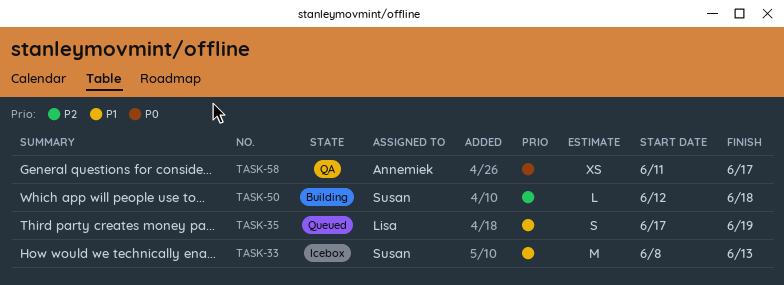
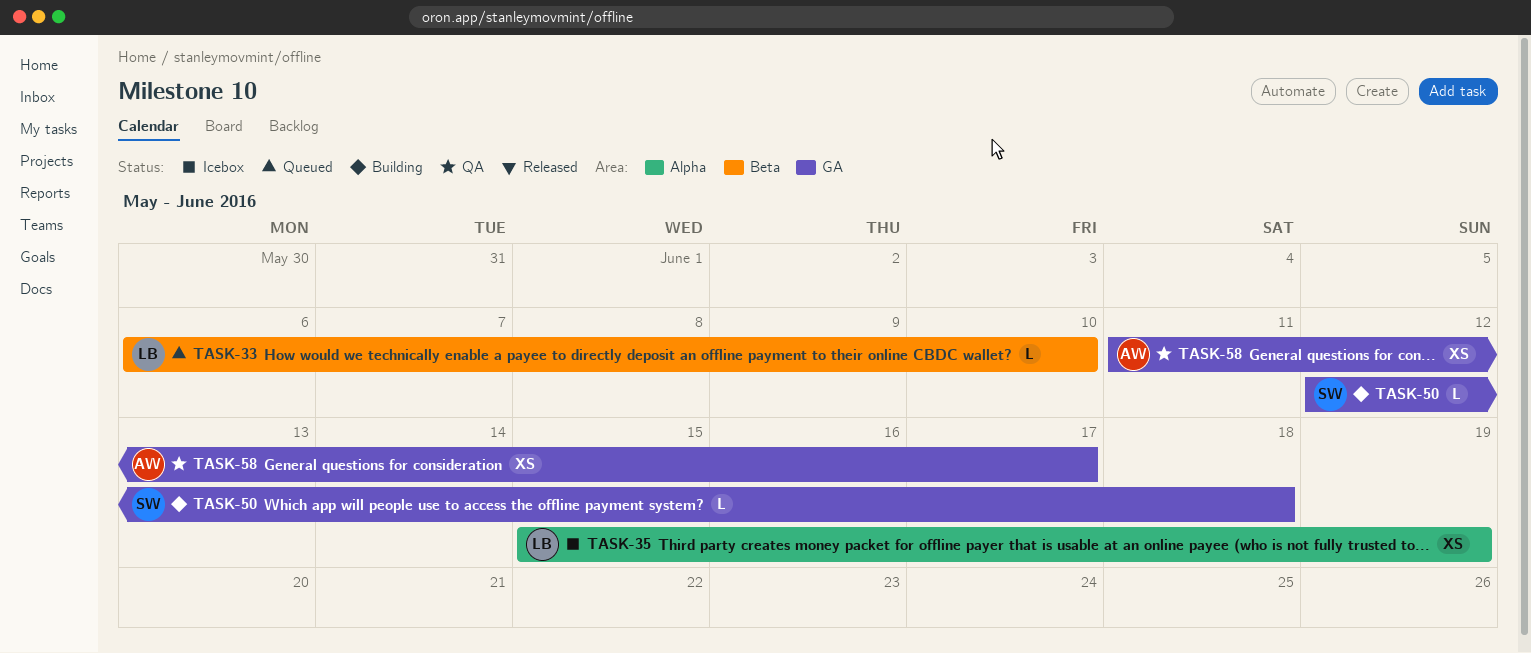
TASK-33, status: Icebox -> Queued
TASK-33, owner: Susan -> Lisa
TASK-33, estimate: M -> L
TASK-33, start: Jun 8 -> Jun 6
TASK-33, due: Jun 13 -> Jun 10
TASK-35, status: Queued -> Icebox
TASK-35, estimate: S -> XS
TASK-35, start: Jun 17 -> Jun 15

